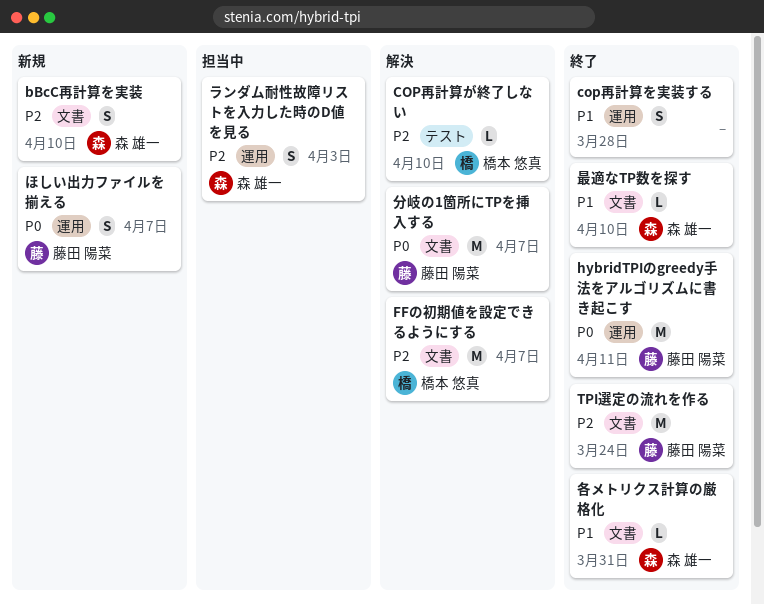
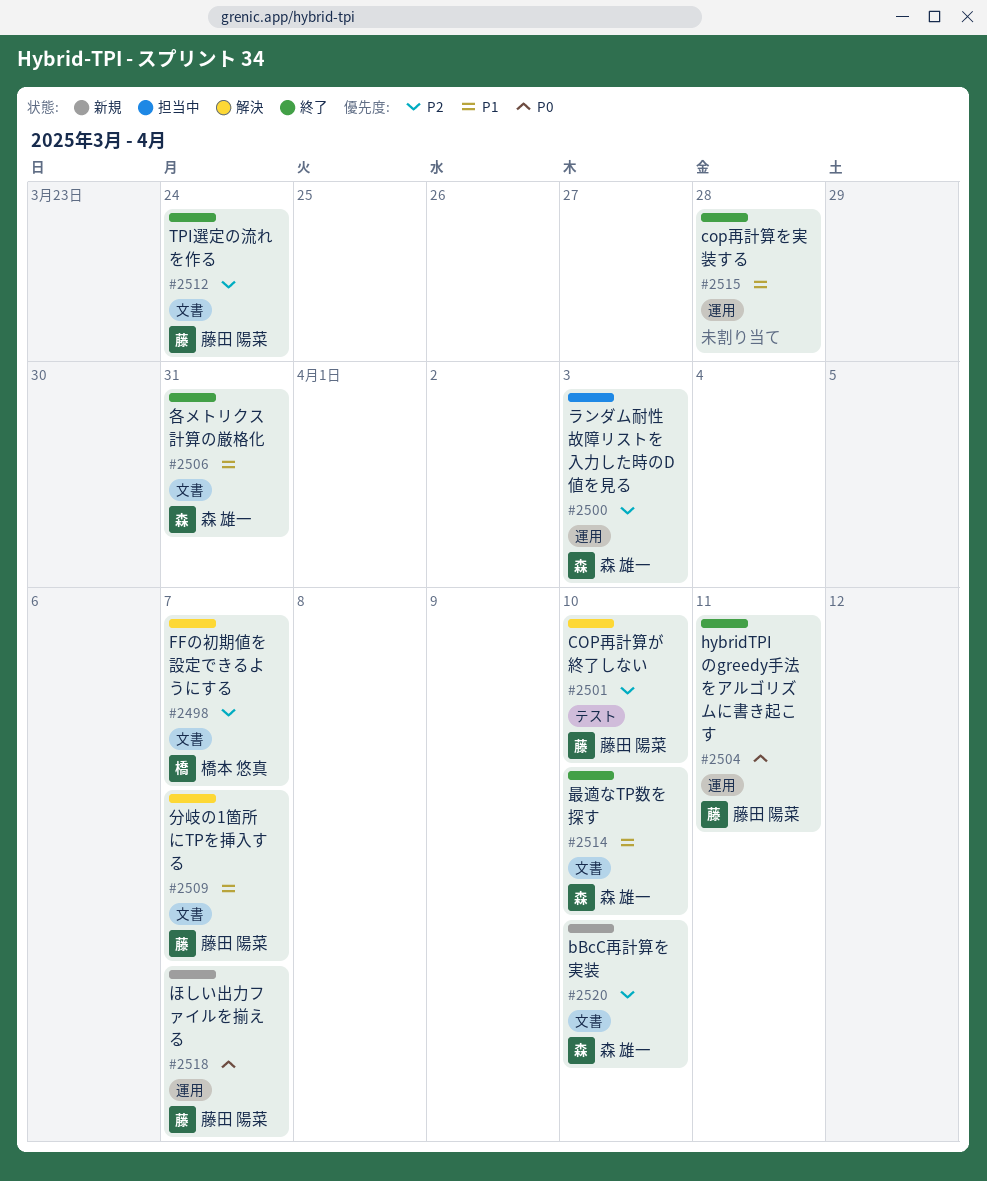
COP再計算が終了しない, owner: 橋本 悠真 -> 藤田 陽菜
分岐の1箇所にTPを挿入する, priority: P0 -> P1

